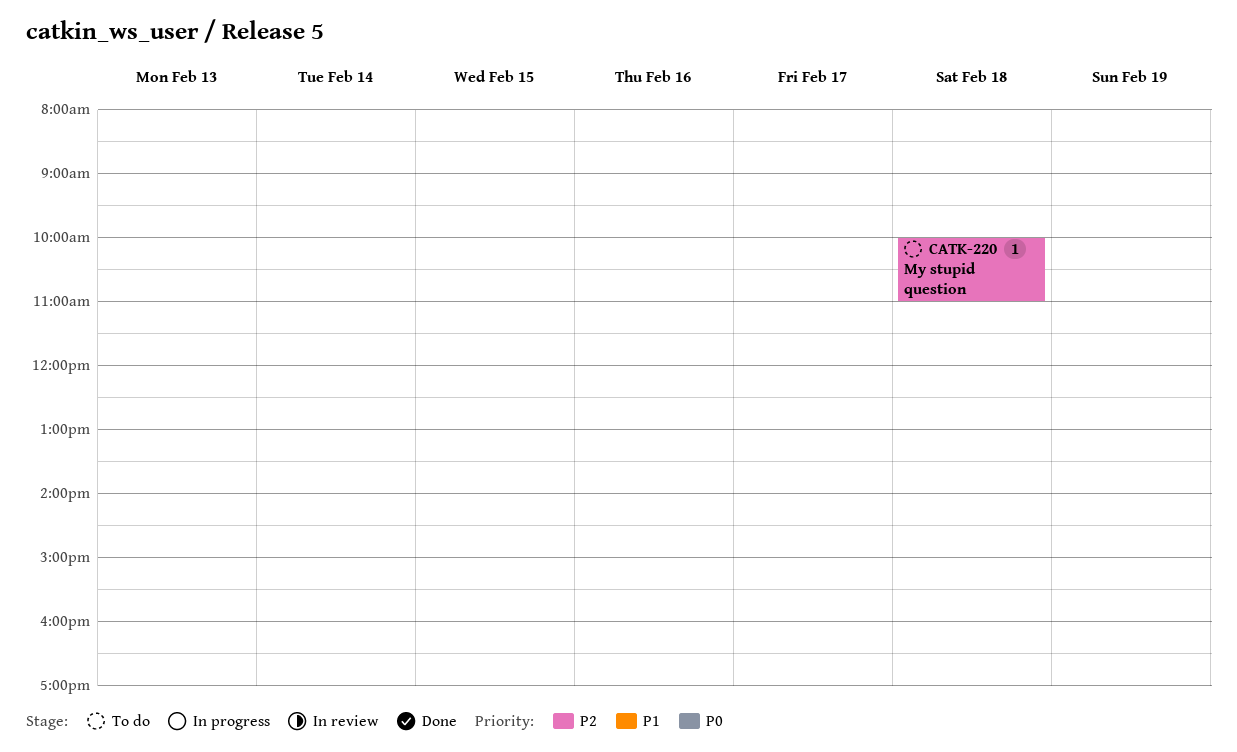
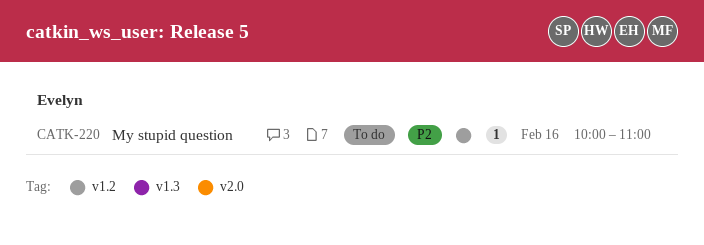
CATK-220, day: Feb 18 -> Feb 16

